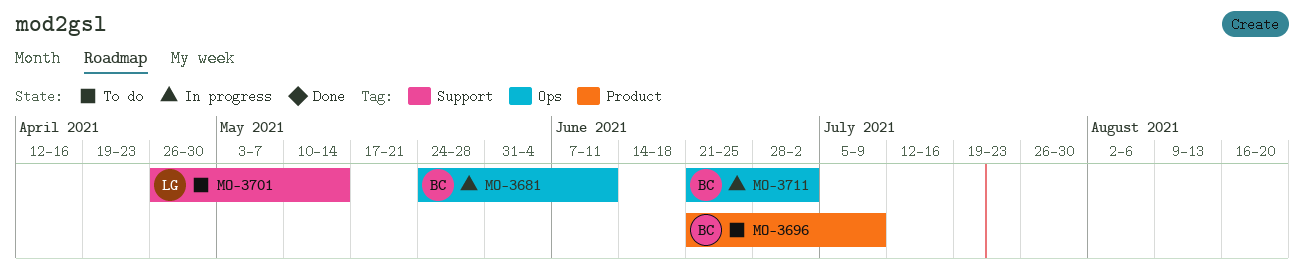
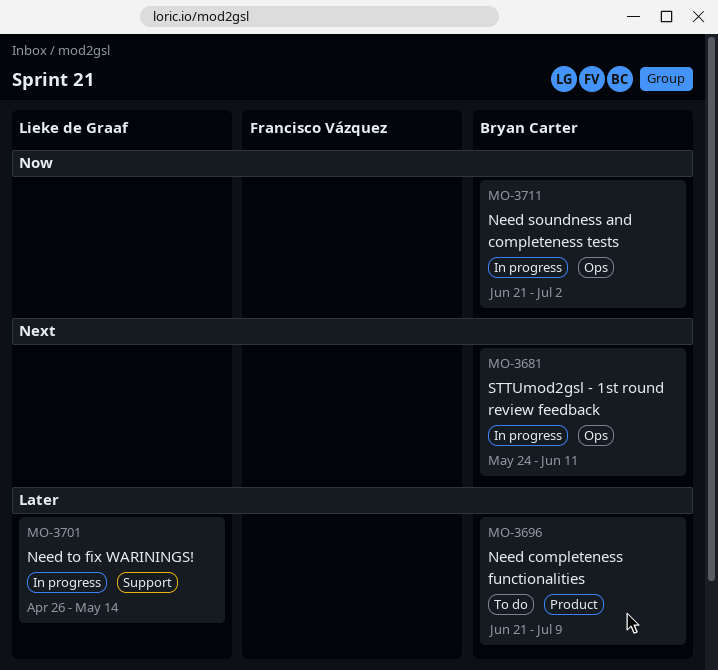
MO-3701, status: To do -> In progress

